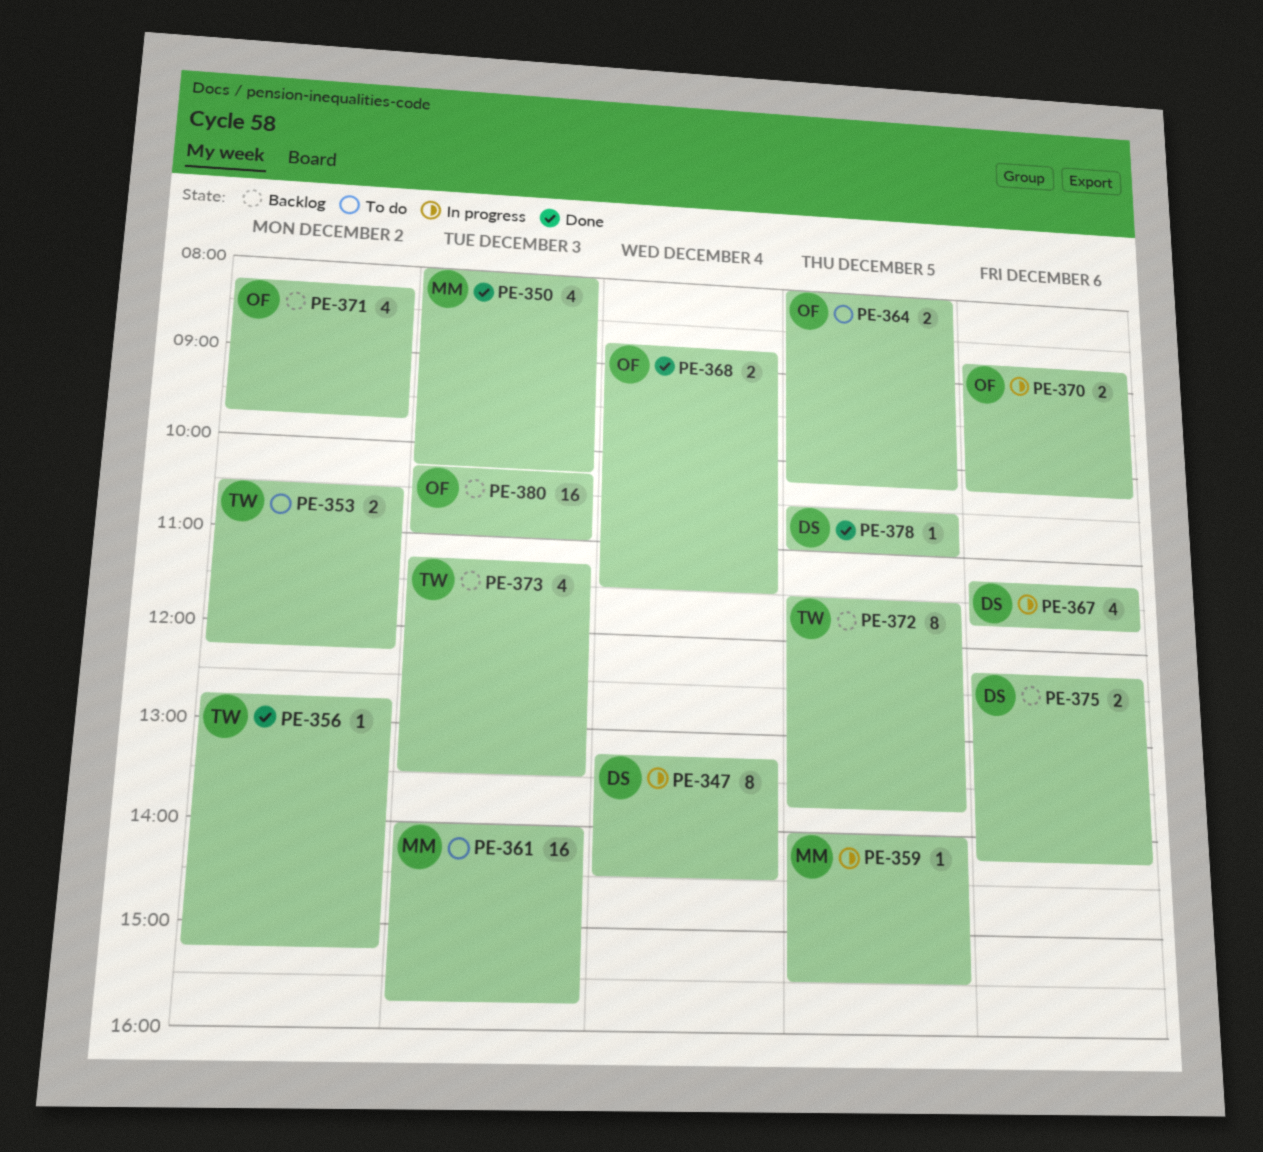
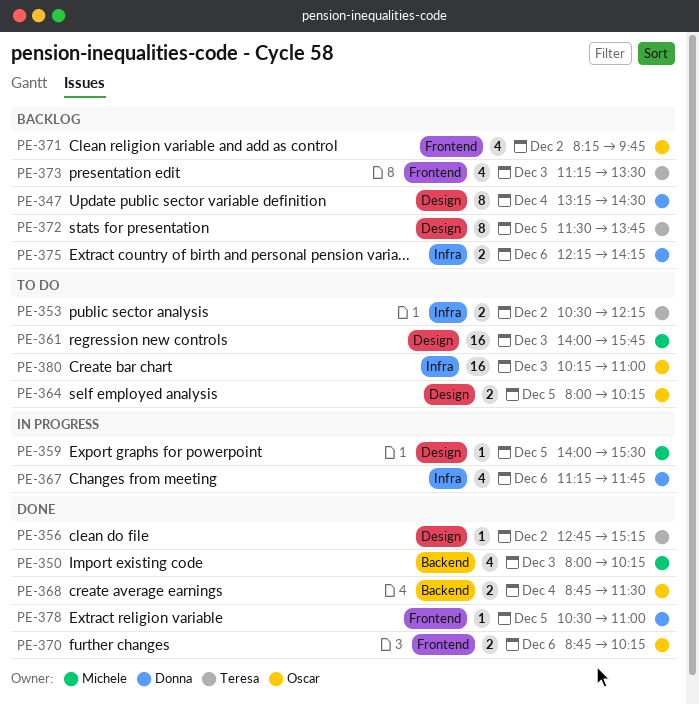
PE-347, status: In progress -> Backlog
PE-370, status: In progress -> Done
PE-380, status: Backlog -> To do

